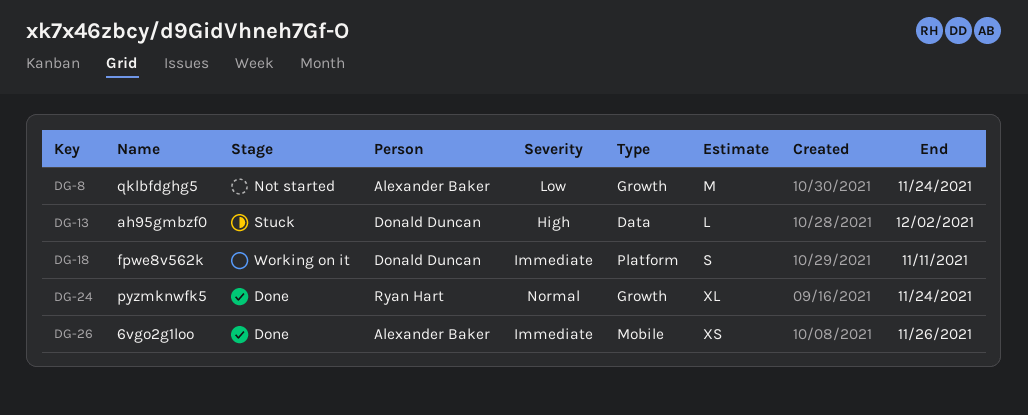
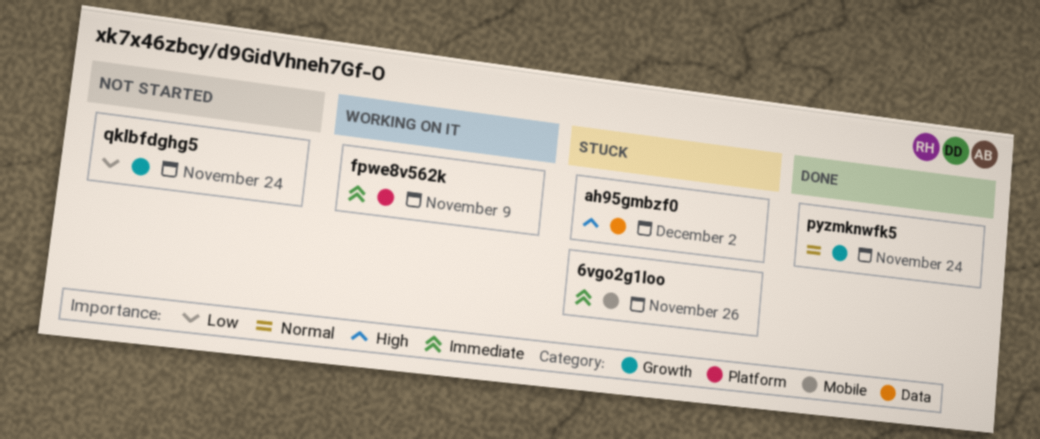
6vgo2g1loo, status: Done -> Stuck
fpwe8v562k, due: Nov 11 -> Nov 9

